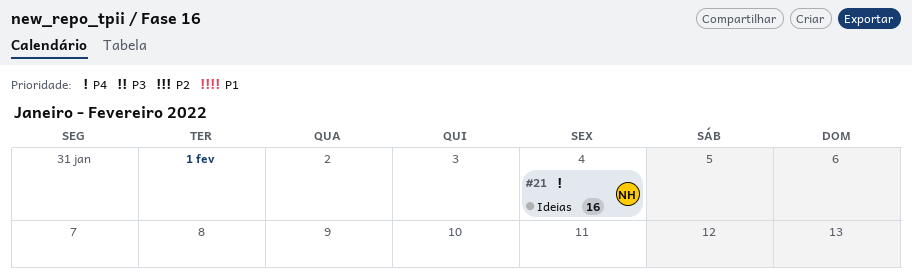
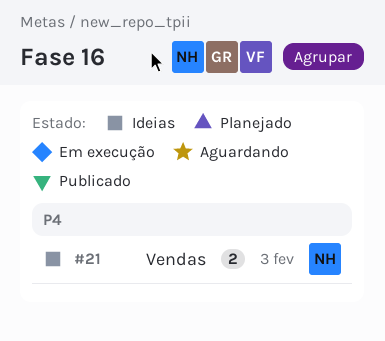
#21, estimate: 16 -> 2
#21, due: Feb 4 -> Feb 3

